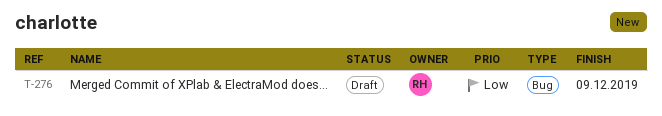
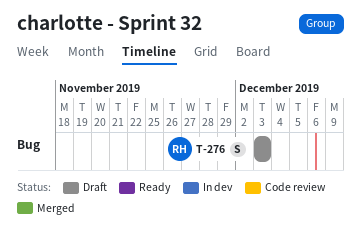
T-276, due: Dec 9 -> Dec 3

